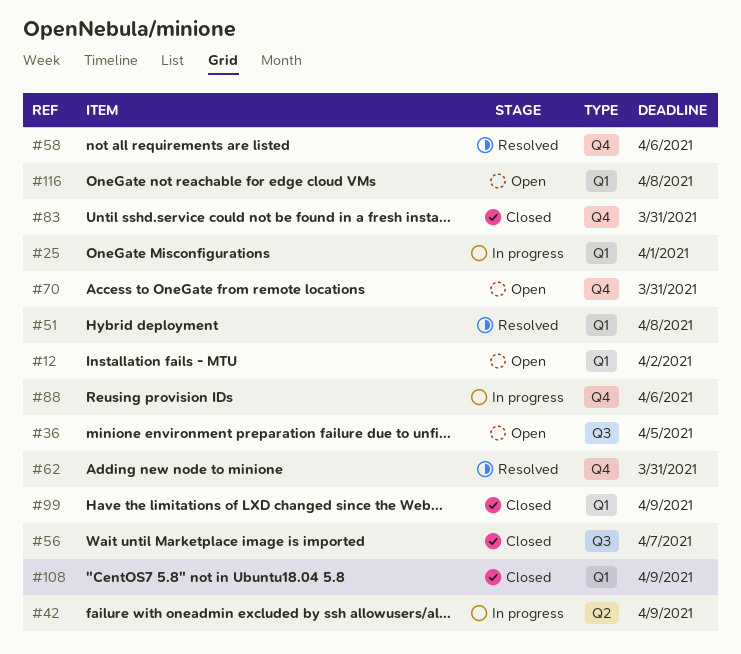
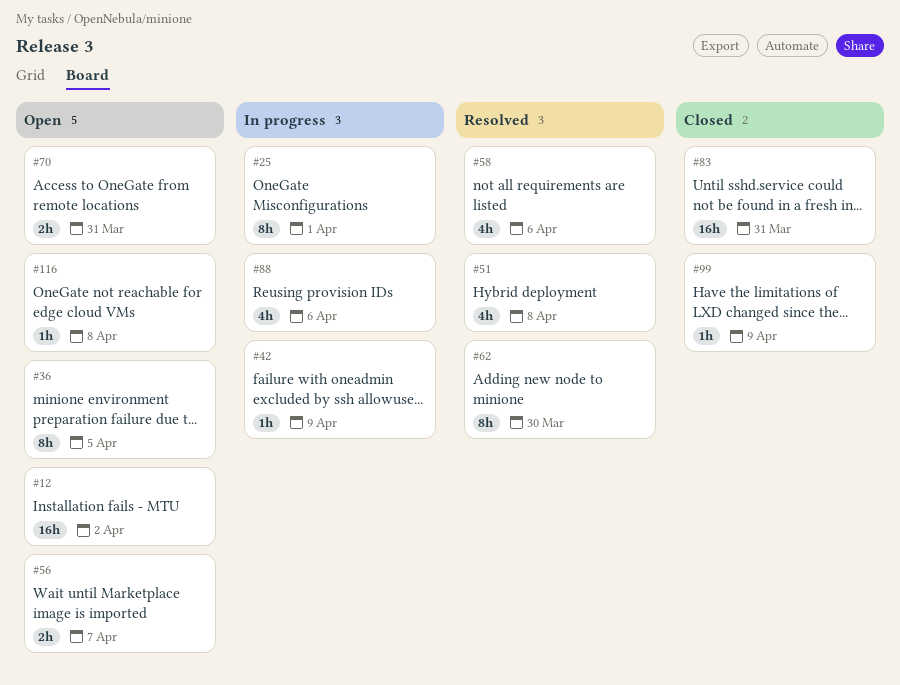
#56, status: Closed -> Open
#62, due: Mar 31 -> Mar 30
#108: present -> none

